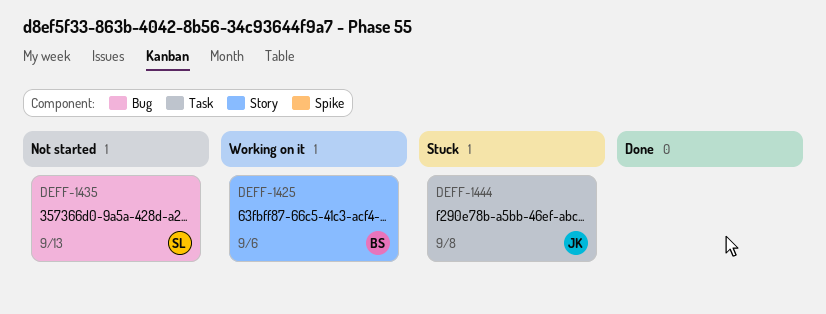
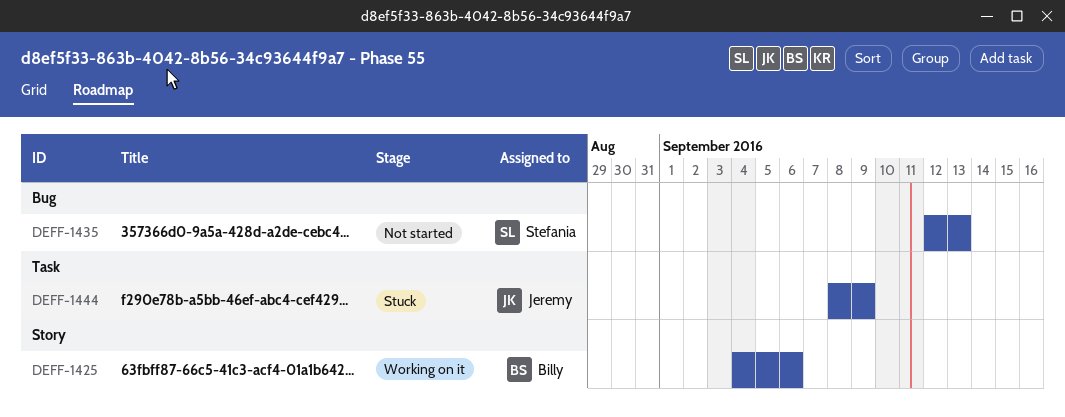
DEFF-1444, due: Sep 8 -> Sep 9

